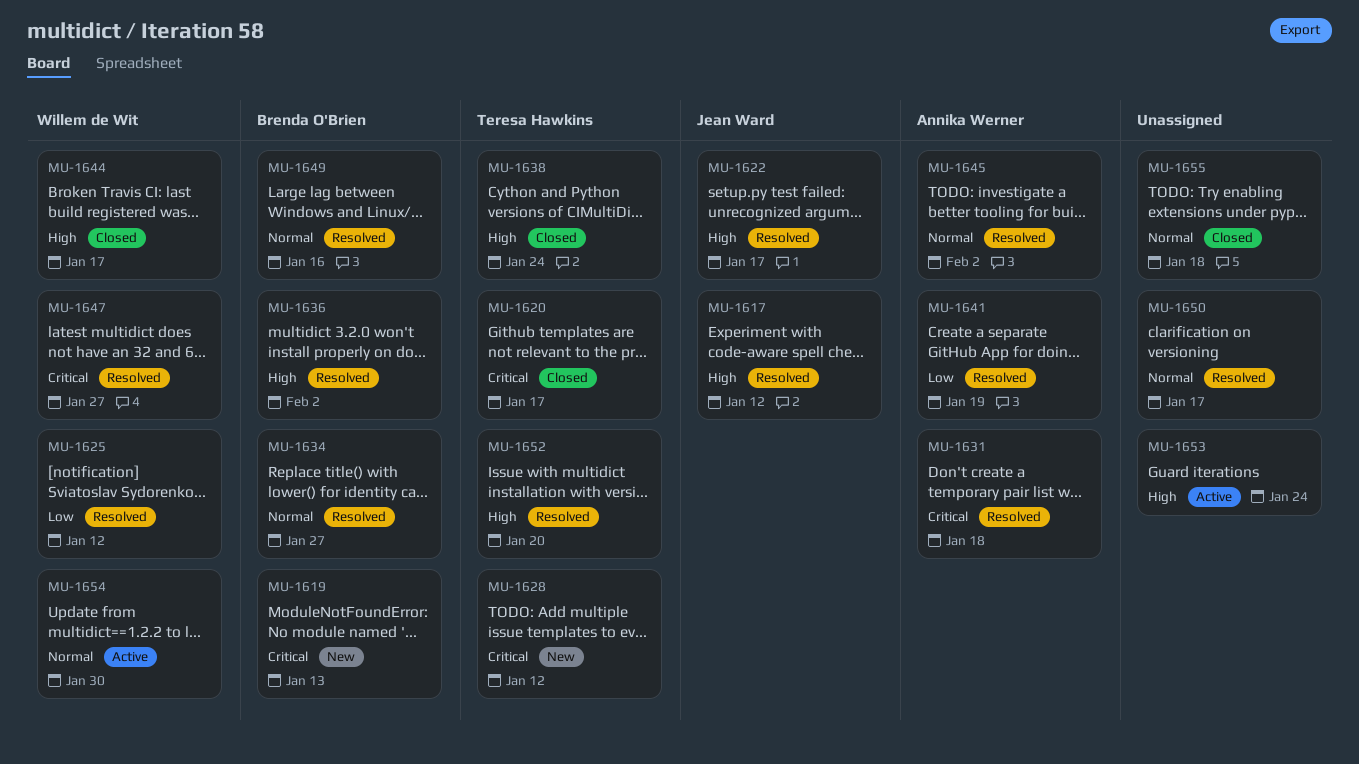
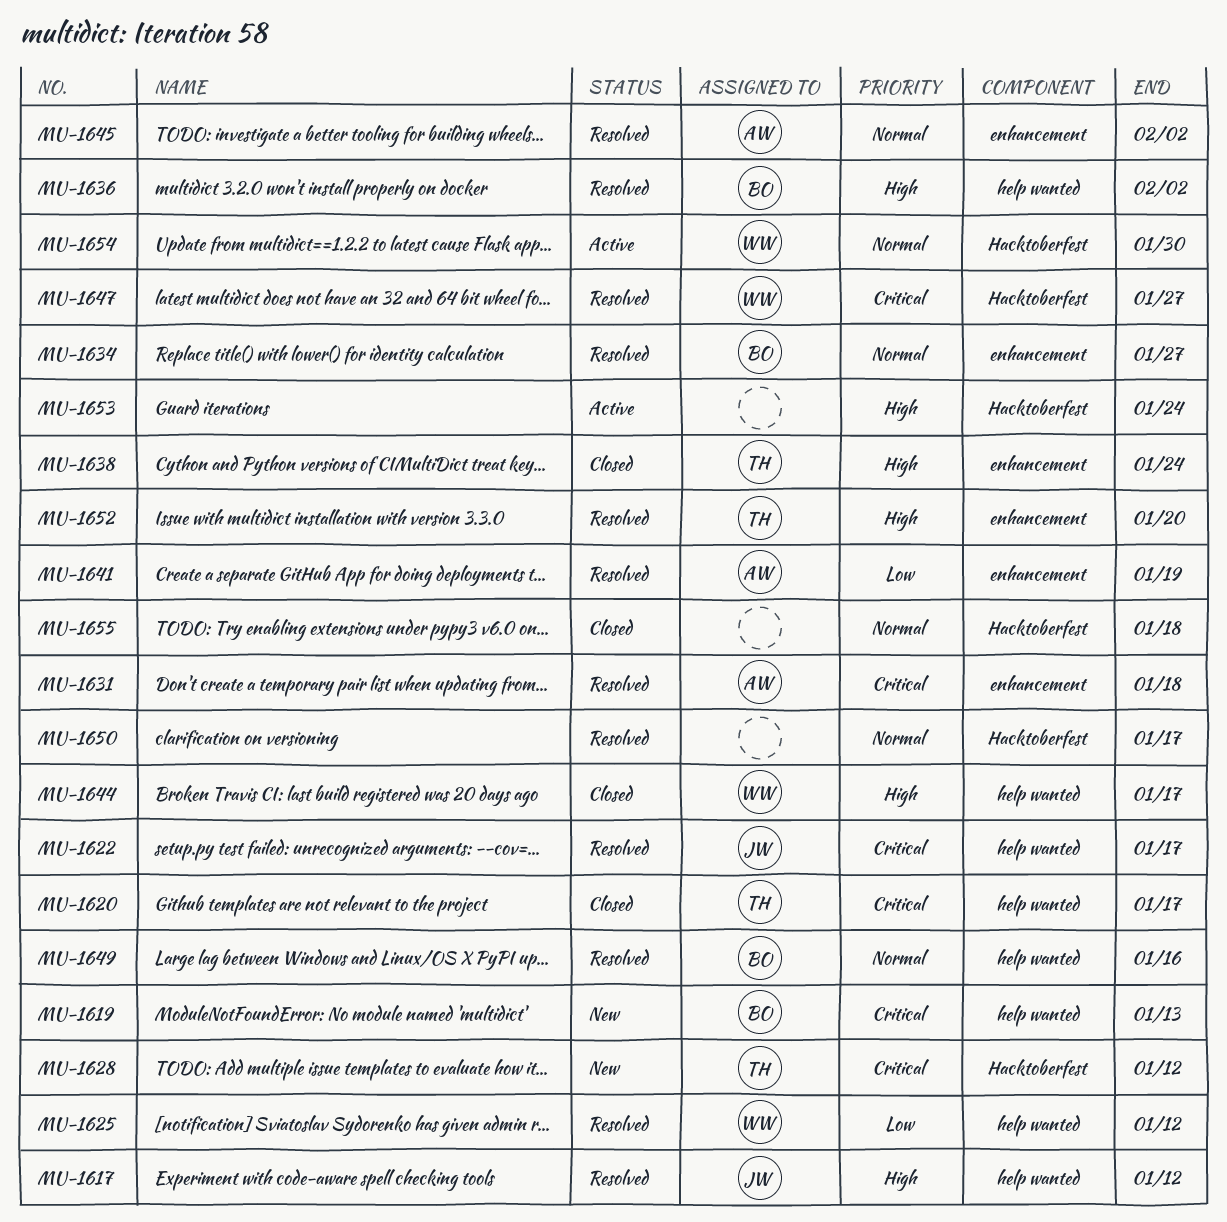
MU-1622, priority: High -> Critical

